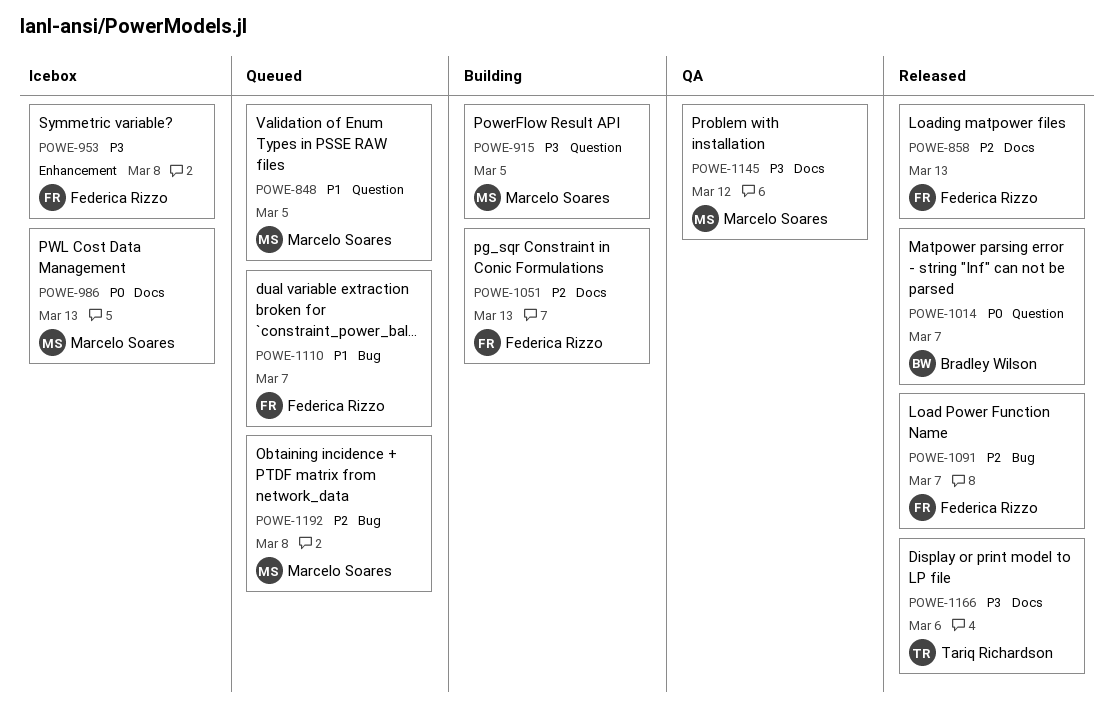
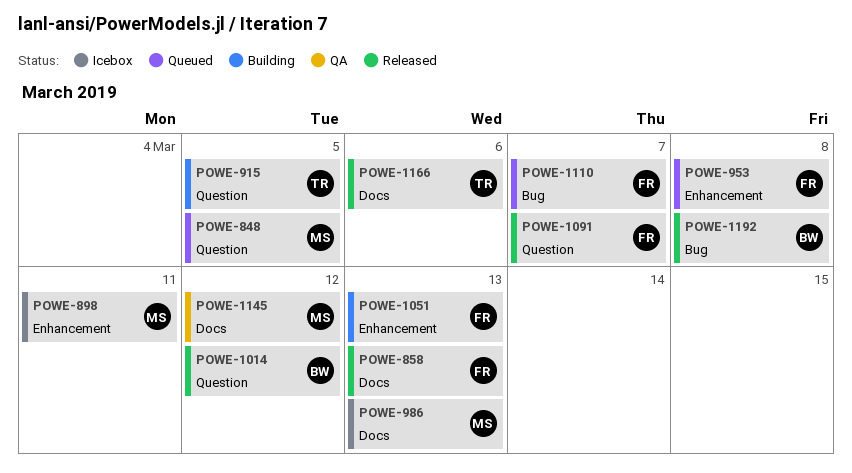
POWE-898: none -> present
POWE-915, owner: Marcelo Soares -> Tariq Richardson
POWE-953, status: Icebox -> Queued
POWE-1014, due: Mar 7 -> Mar 12
POWE-1051, label: Docs -> Enhancement
POWE-1091, label: Bug -> Question
POWE-1192, status: Queued -> Released
POWE-1192, owner: Marcelo Soares -> Bradley Wilson

